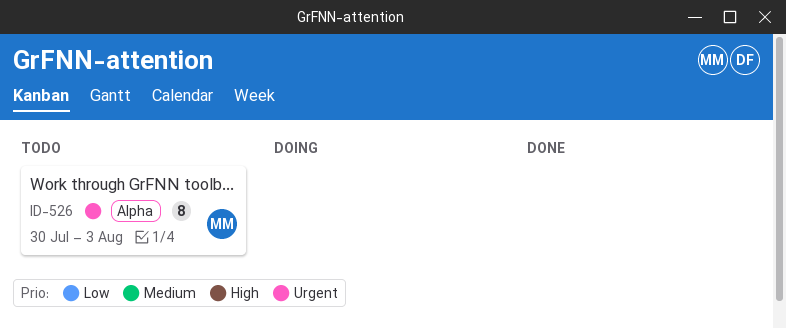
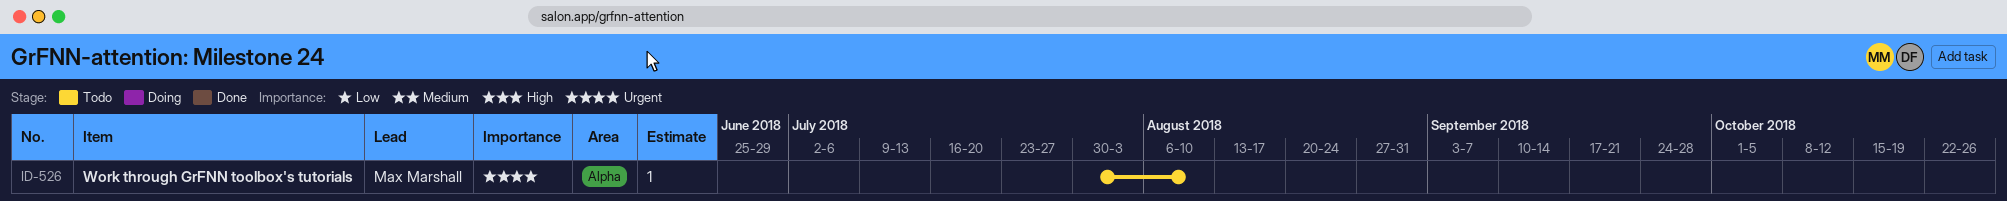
ID-526, estimate: 8 -> 1
ID-526, due: Aug 3 -> Aug 10

